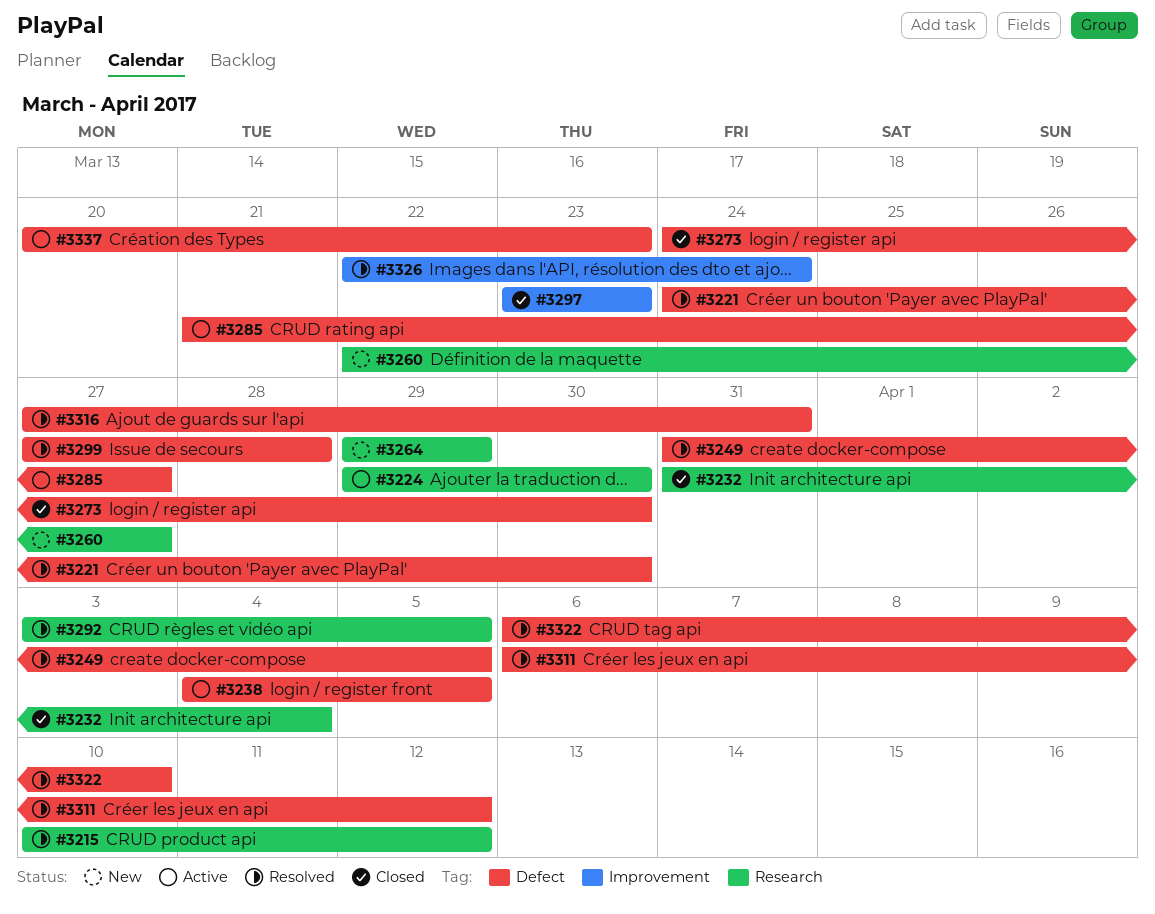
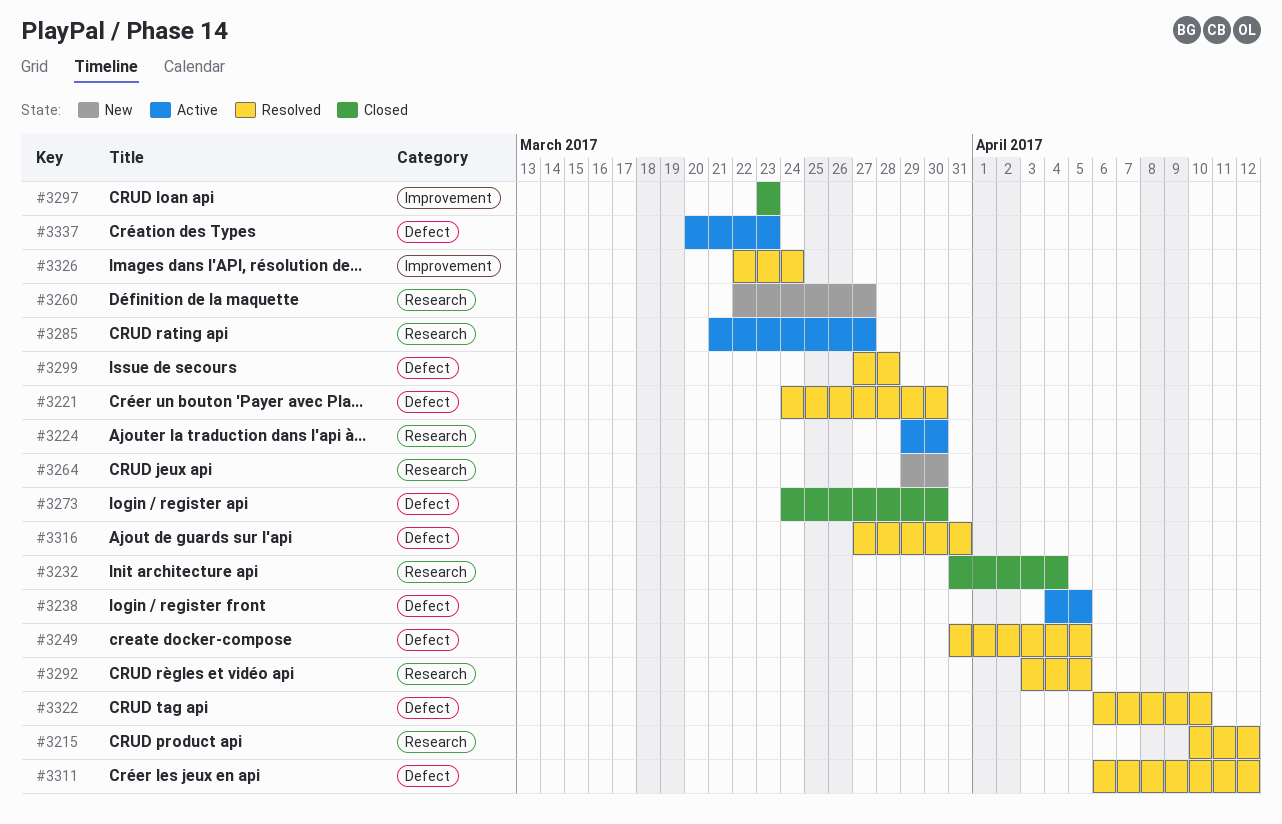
#3264, due: Mar 29 -> Mar 30
#3285, label: Defect -> Research

